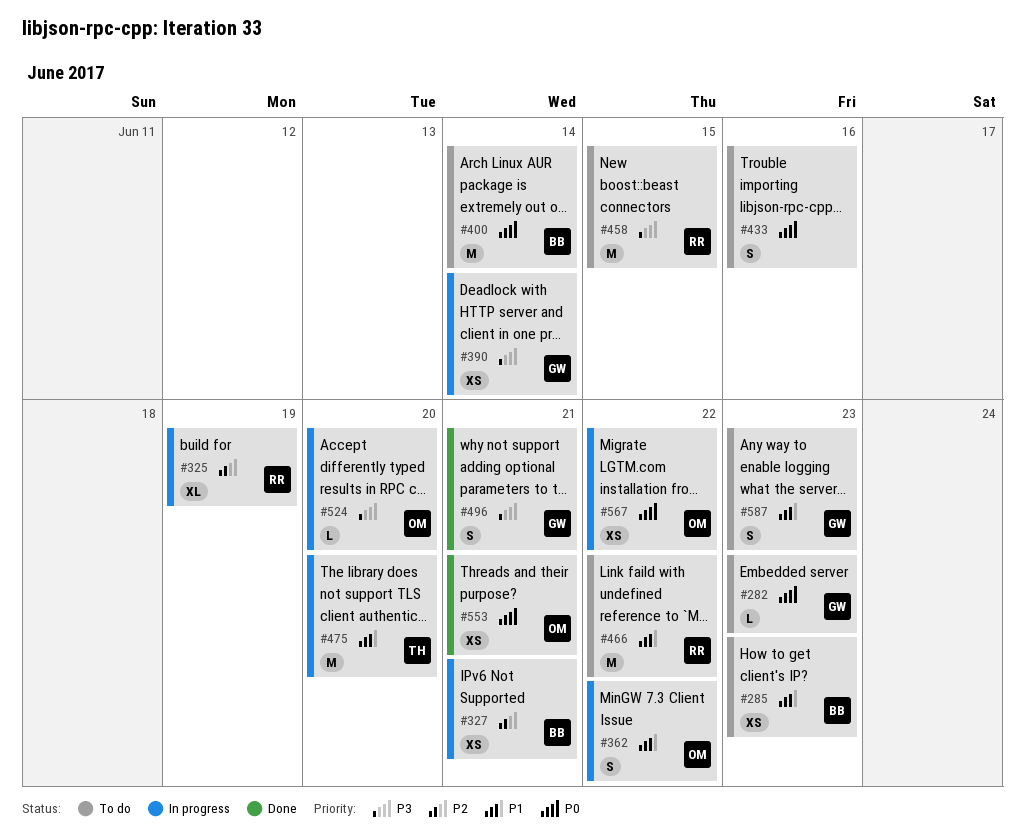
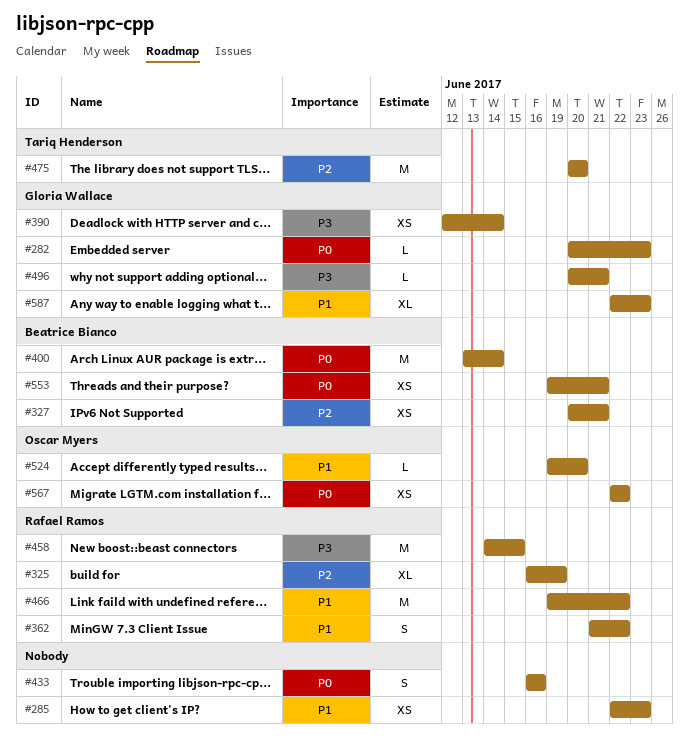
#285, owner: Beatrice Bianco -> none
#362, owner: Oscar Myers -> Rafael Ramos
#475, priority: P1 -> P2
#496, estimate: S -> L
#524, priority: P3 -> P1
#553, owner: Oscar Myers -> Beatrice Bianco
#587, estimate: S -> XL

